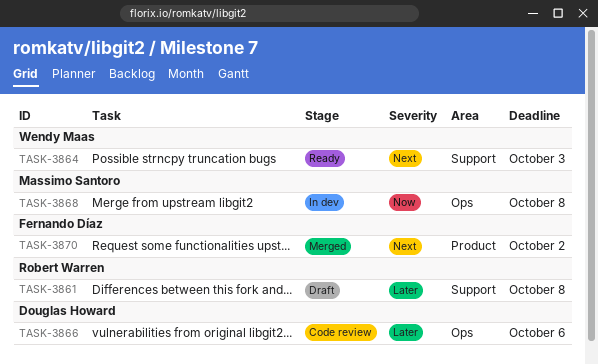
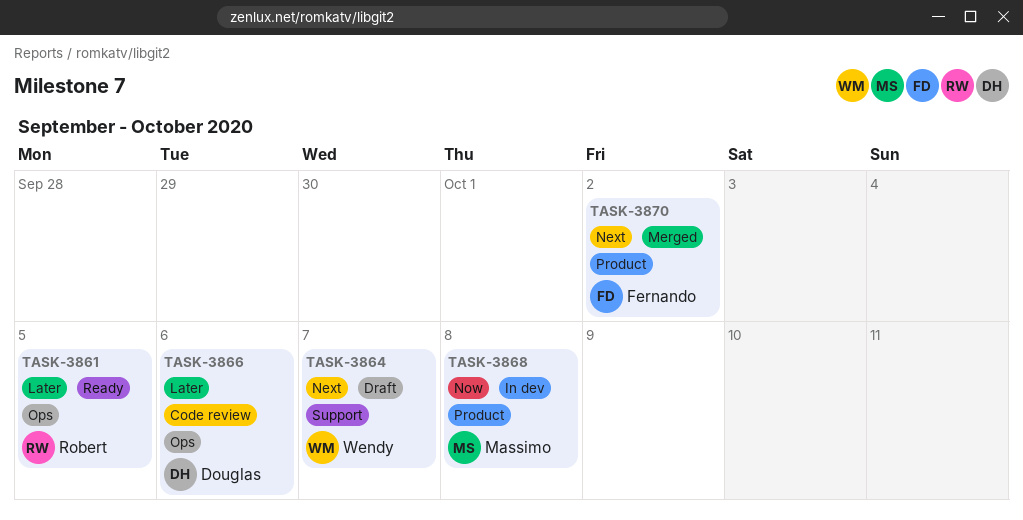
TASK-3861, status: Draft -> Ready
TASK-3861, label: Support -> Ops
TASK-3861, due: Oct 8 -> Oct 5
TASK-3864, status: Ready -> Draft
TASK-3864, due: Oct 3 -> Oct 7
TASK-3868, label: Ops -> Product

